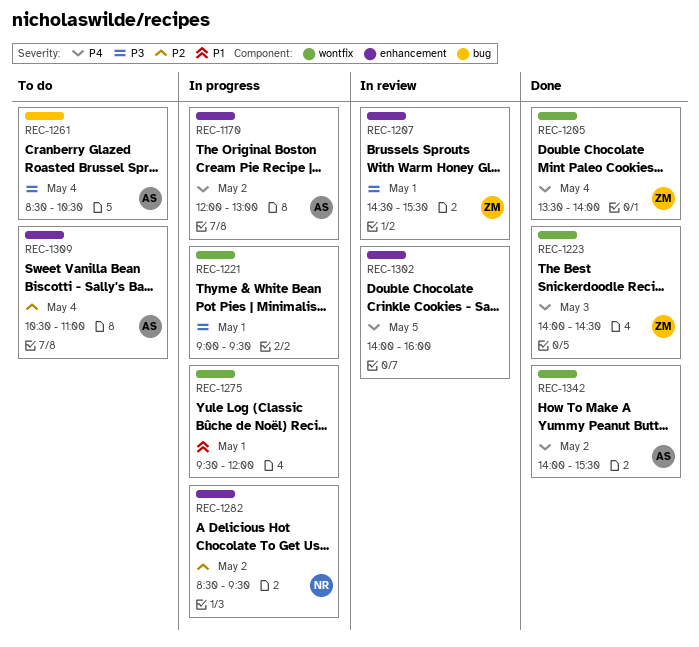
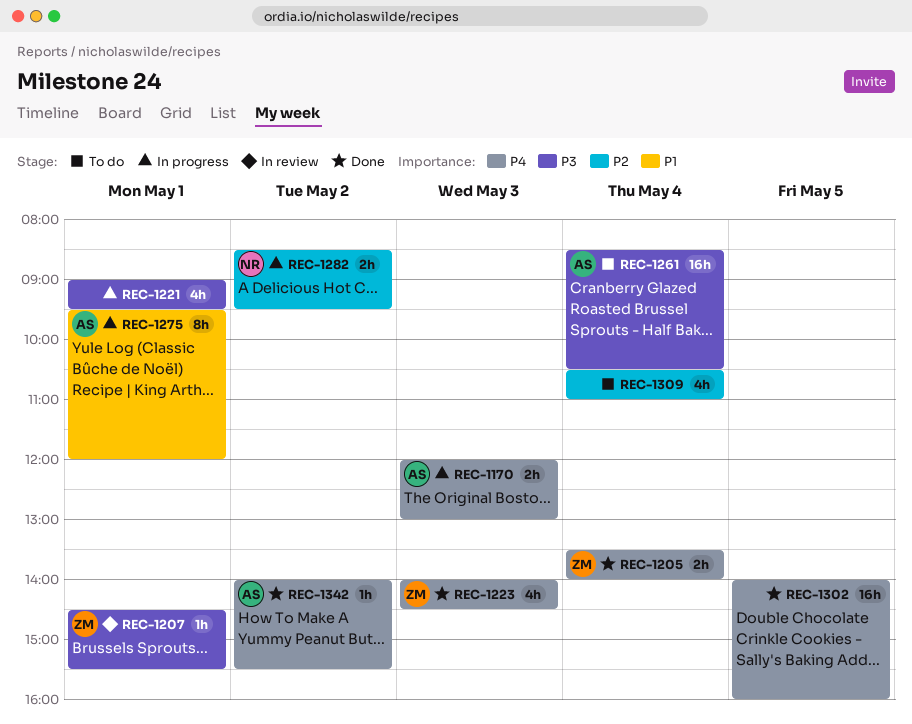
REC-1170, day: May 2 -> May 3
REC-1275, owner: none -> AS
REC-1302, status: In review -> Done
REC-1309, owner: AS -> none

